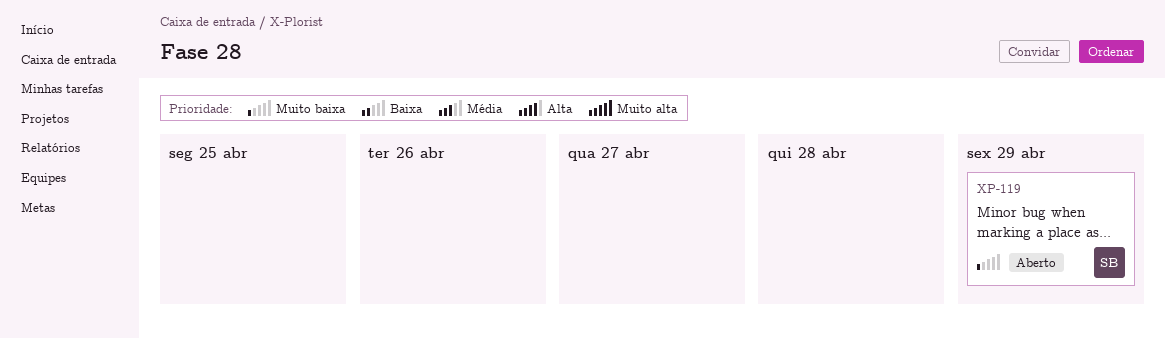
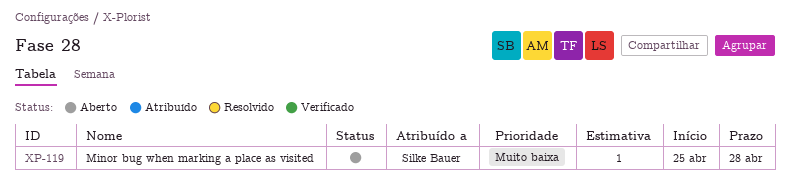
XP-119, due: Apr 29 -> Apr 28

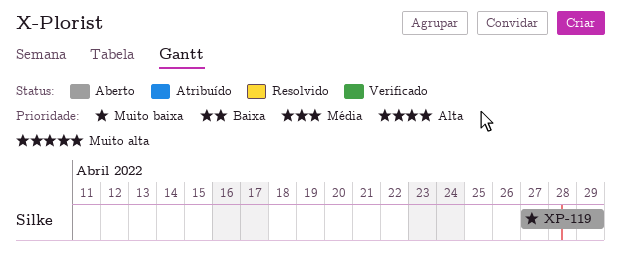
XP-119, start: Apr 25 -> Apr 27
XP-119, due: Apr 28 -> Apr 29

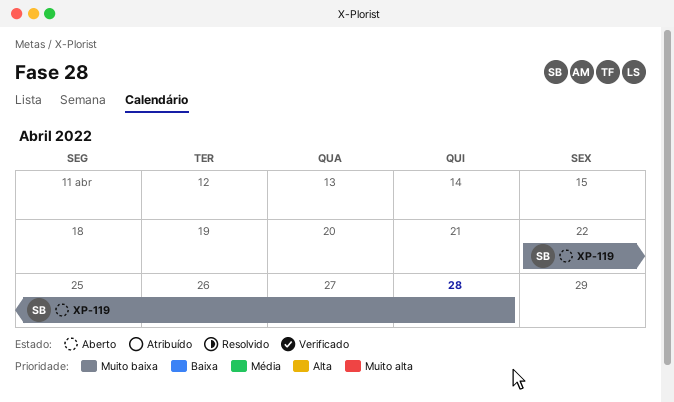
XP-119, start: Apr 27 -> Apr 22
XP-119, due: Apr 29 -> Apr 28

